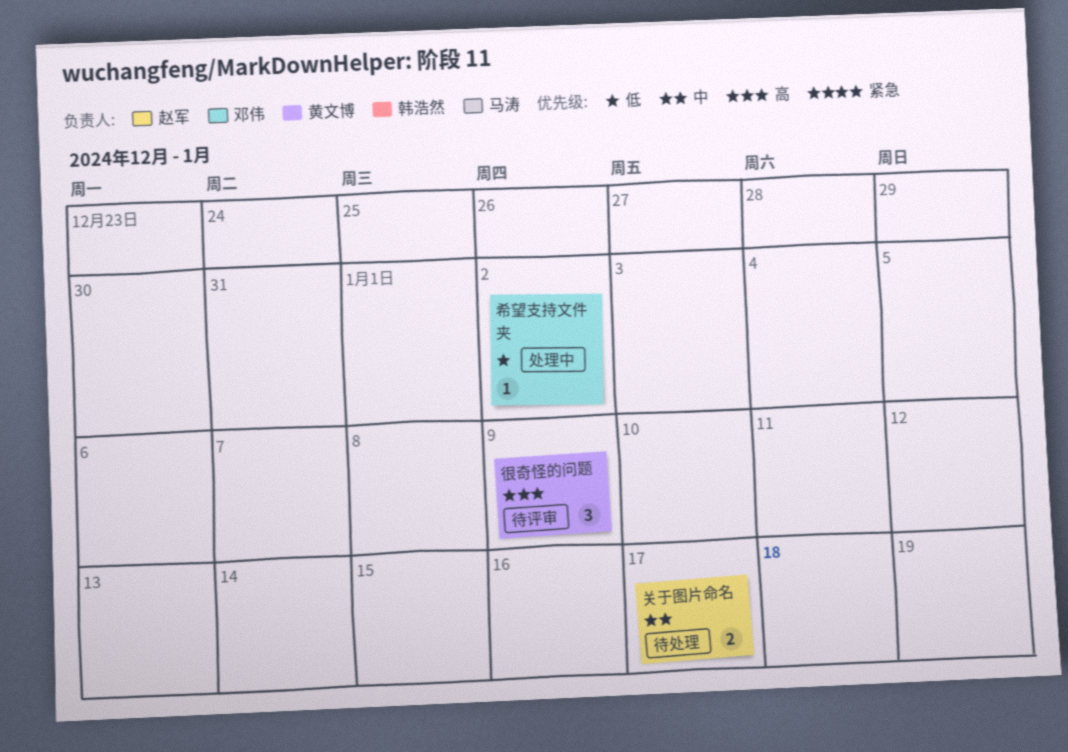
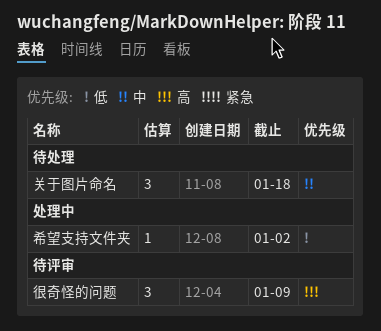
关于图片命名, estimate: 2 -> 3
关于图片命名, due: Jan 17 -> Jan 18

